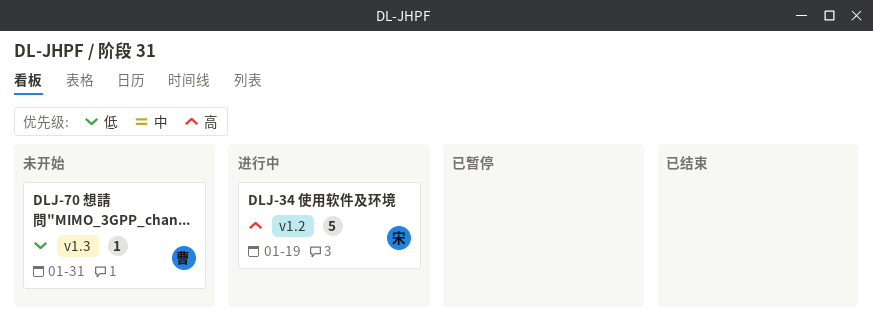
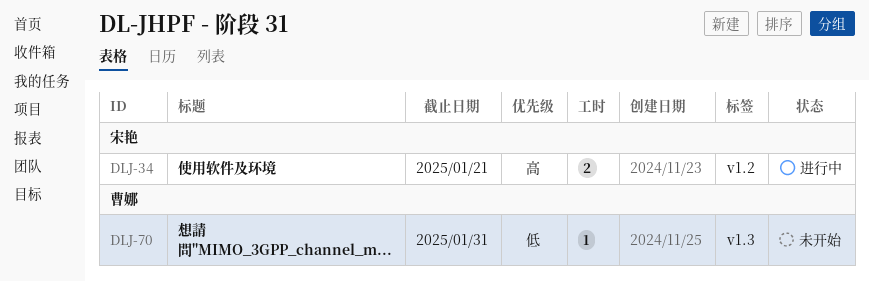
DLJ-34, estimate: 5 -> 2
DLJ-34, due: Jan 19 -> Jan 21

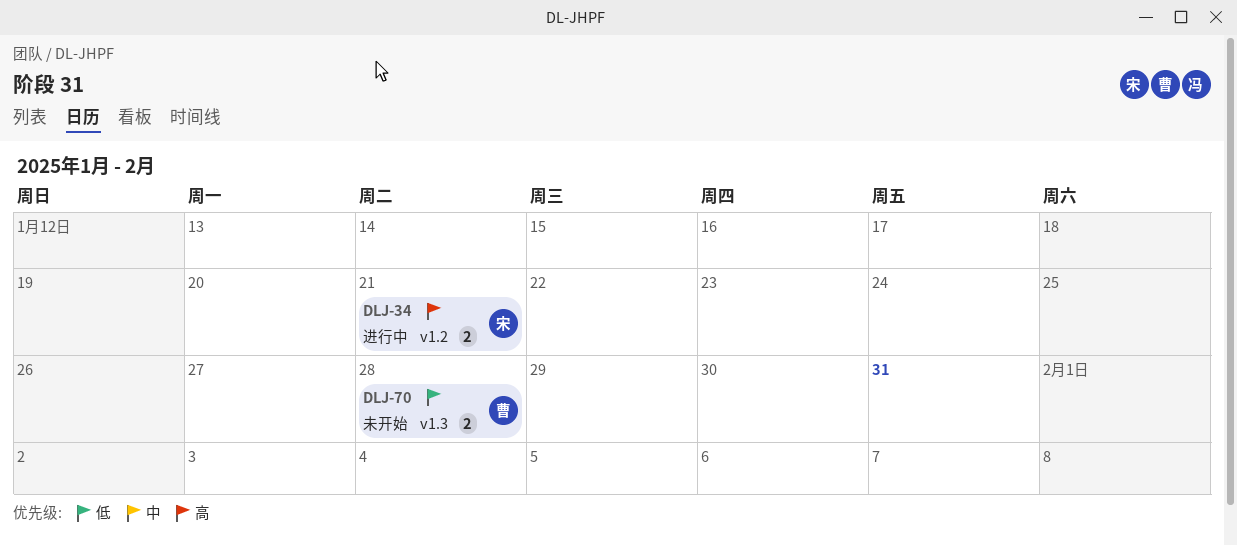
DLJ-70, estimate: 1 -> 2
DLJ-70, due: Jan 31 -> Jan 28

